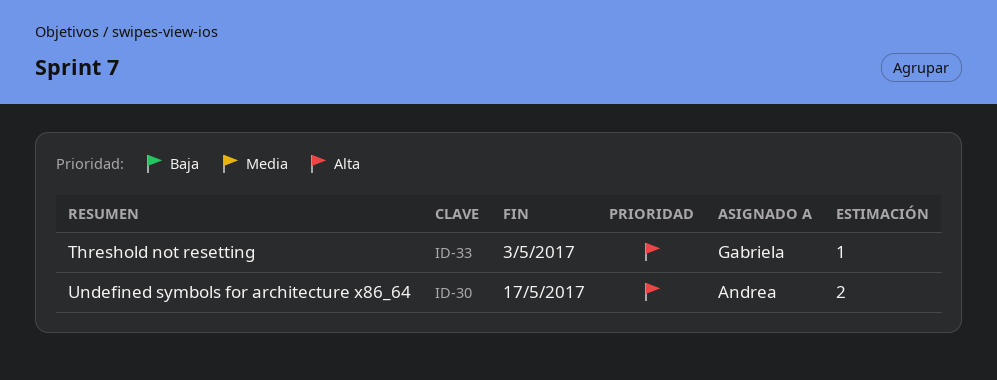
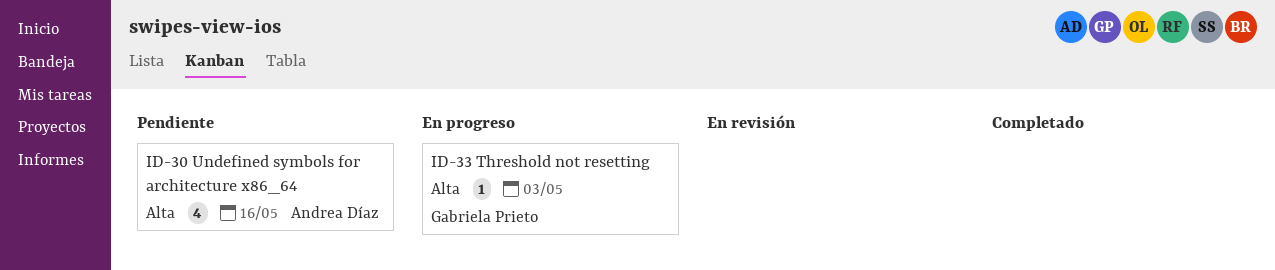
ID-30, estimate: 2 -> 4
ID-30, due: May 17 -> May 16

